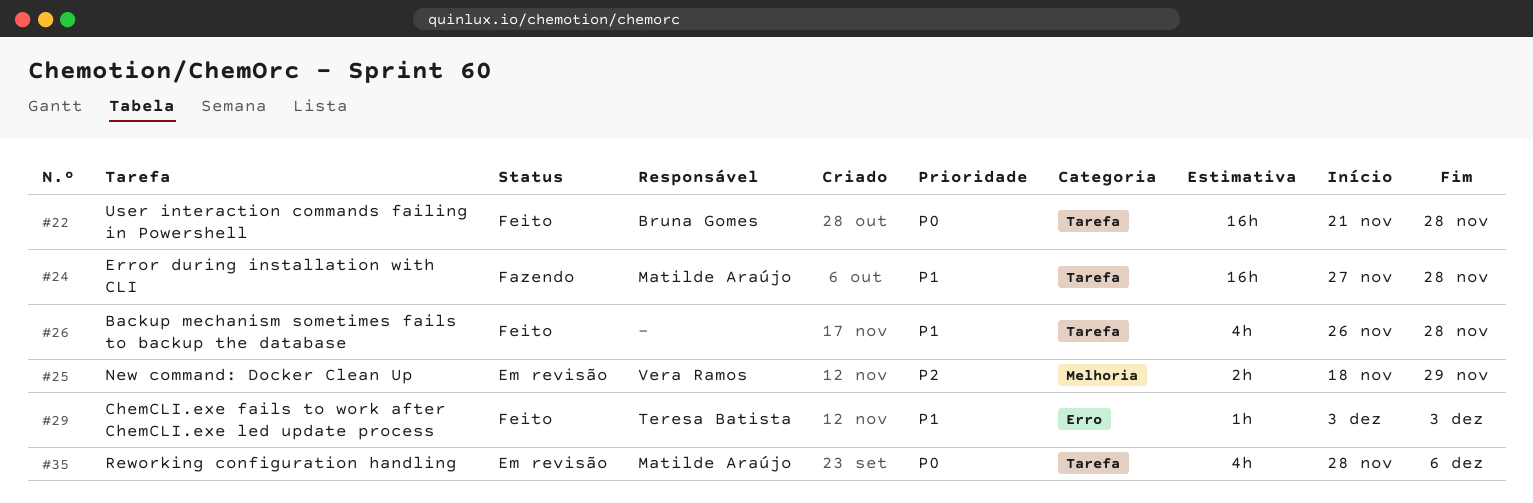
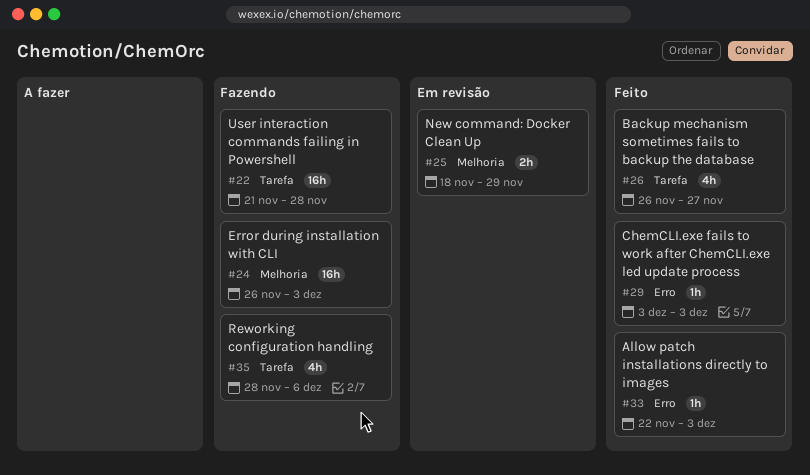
#22, status: Feito -> Fazendo
#24, label: Tarefa -> Melhoria
#24, start: Nov 27 -> Nov 26
#24, due: Nov 28 -> Dec 3
#26, due: Nov 28 -> Nov 27
#33: none -> present
#35, status: Em revisão -> Fazendo

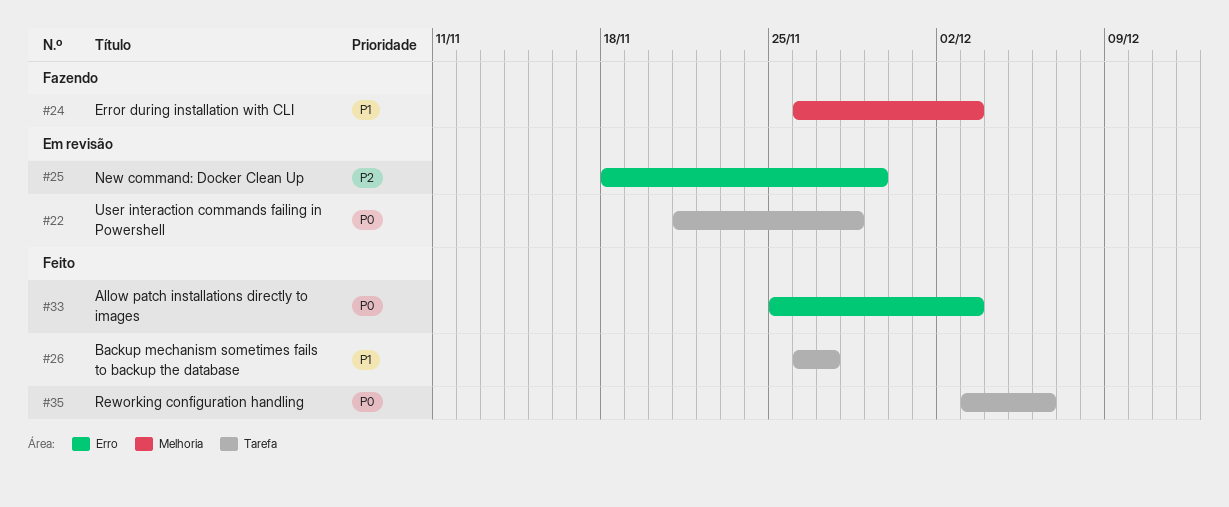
#22, status: Fazendo -> Em revisão
#25, label: Melhoria -> Erro
#29: present -> none
#33, start: Nov 22 -> Nov 25
#35, status: Fazendo -> Feito
#35, start: Nov 28 -> Dec 3

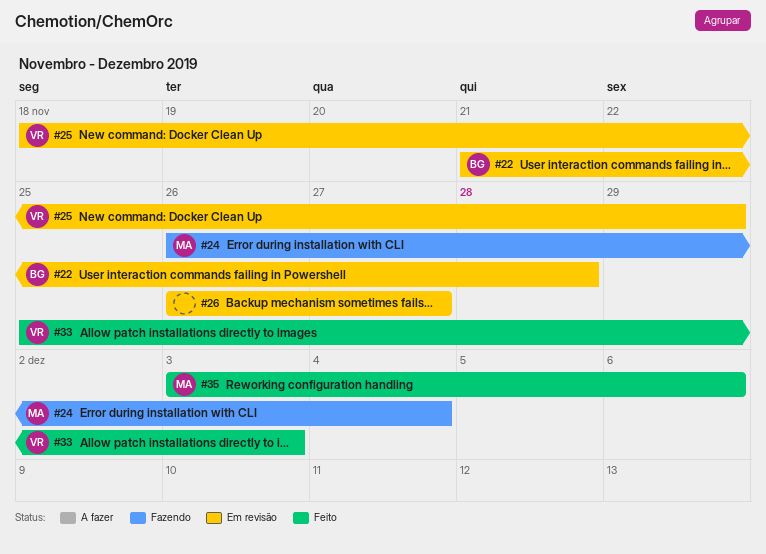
#24, due: Dec 3 -> Dec 4
#26, status: Feito -> Em revisão

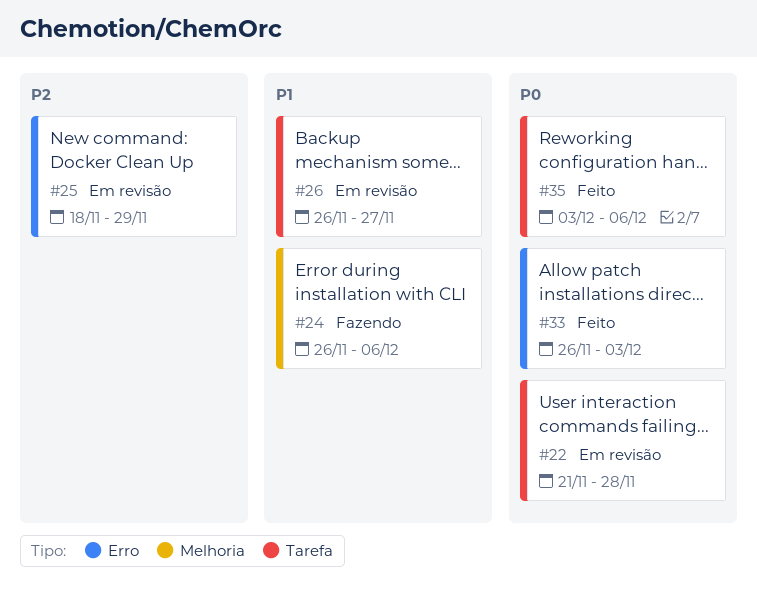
#24, due: Dec 4 -> Dec 6
#33, start: Nov 25 -> Nov 26

